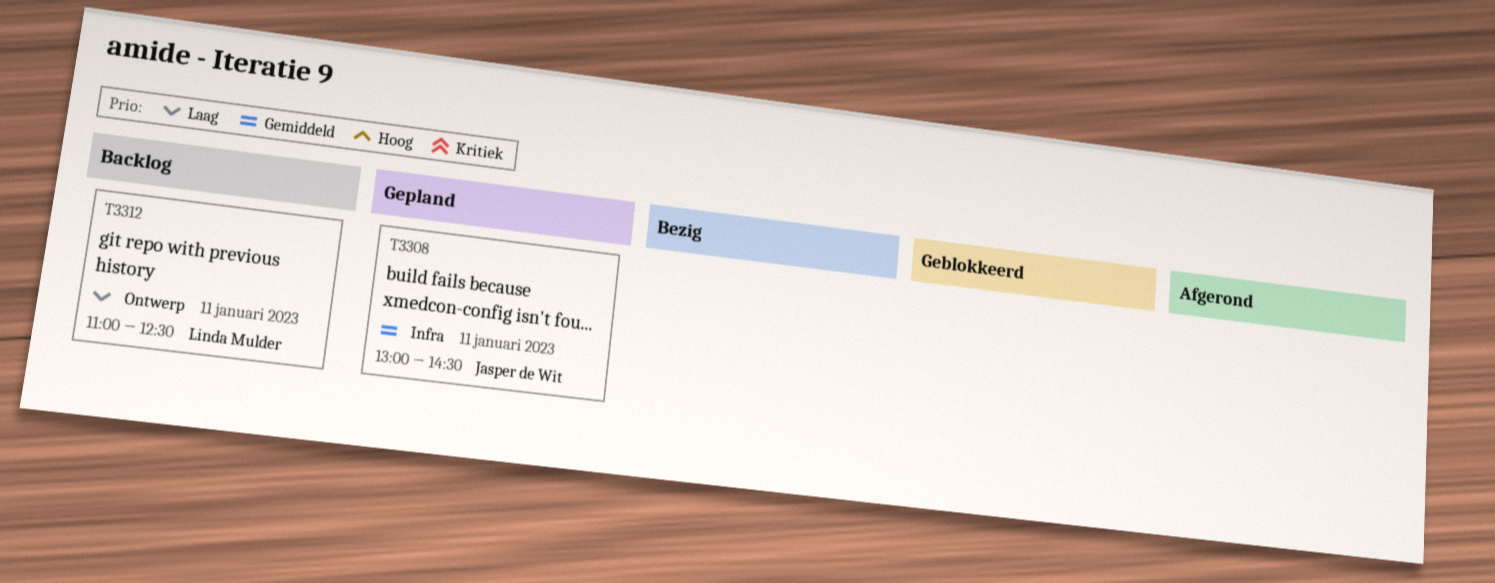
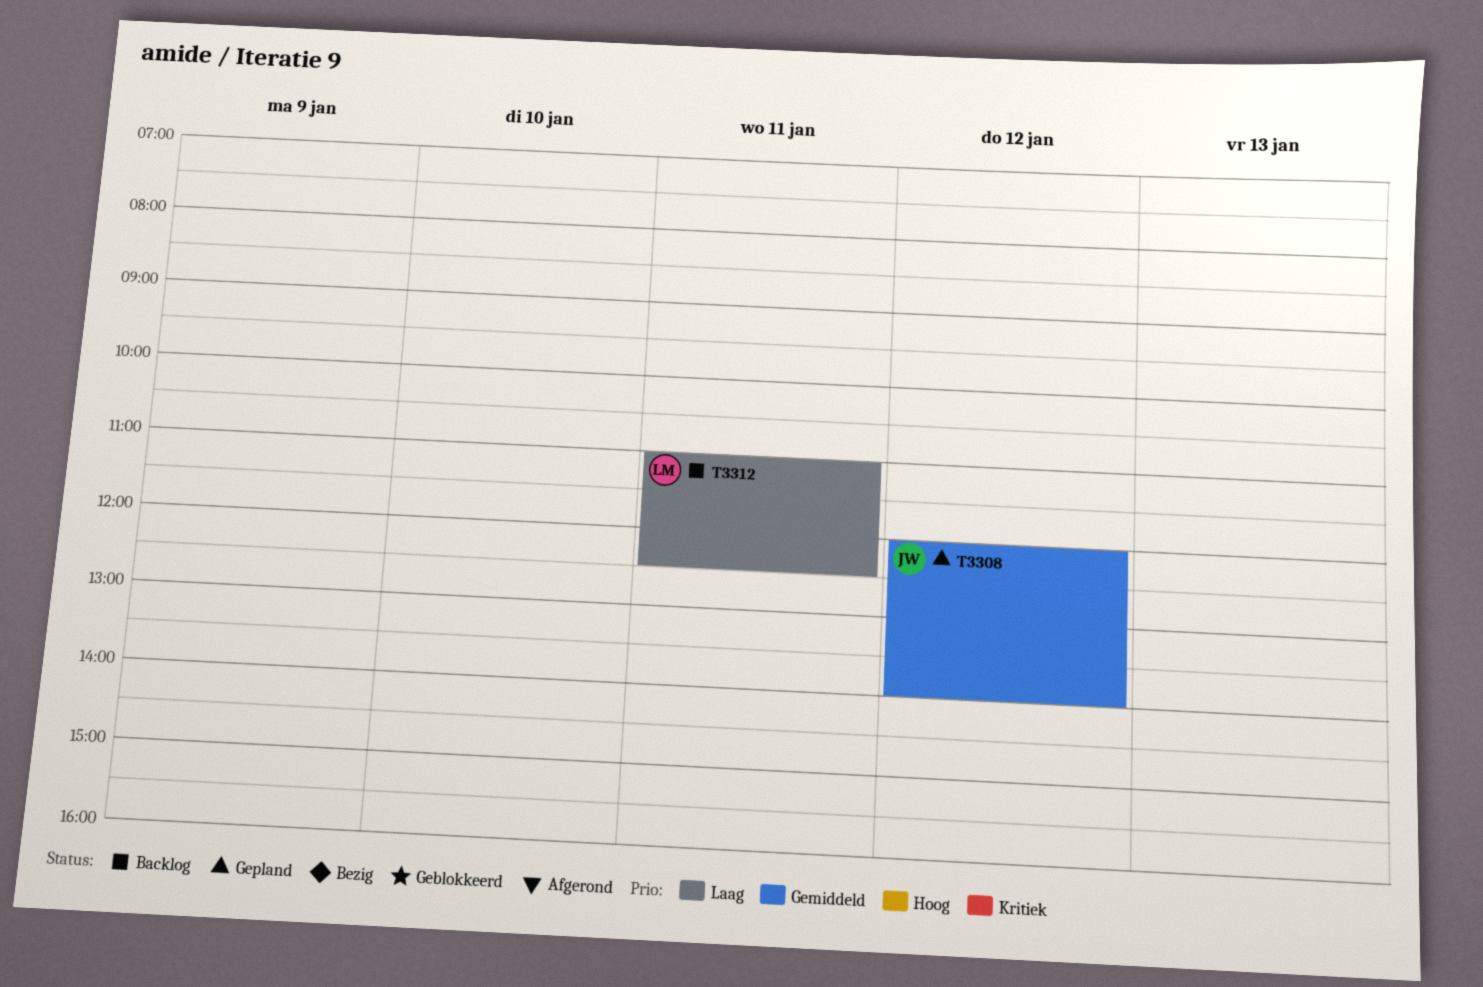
T3308, day: Jan 11 -> Jan 12
T3308, begins: 13:00 -> 12:00
T3308, ends: 14:30 -> 14:00

